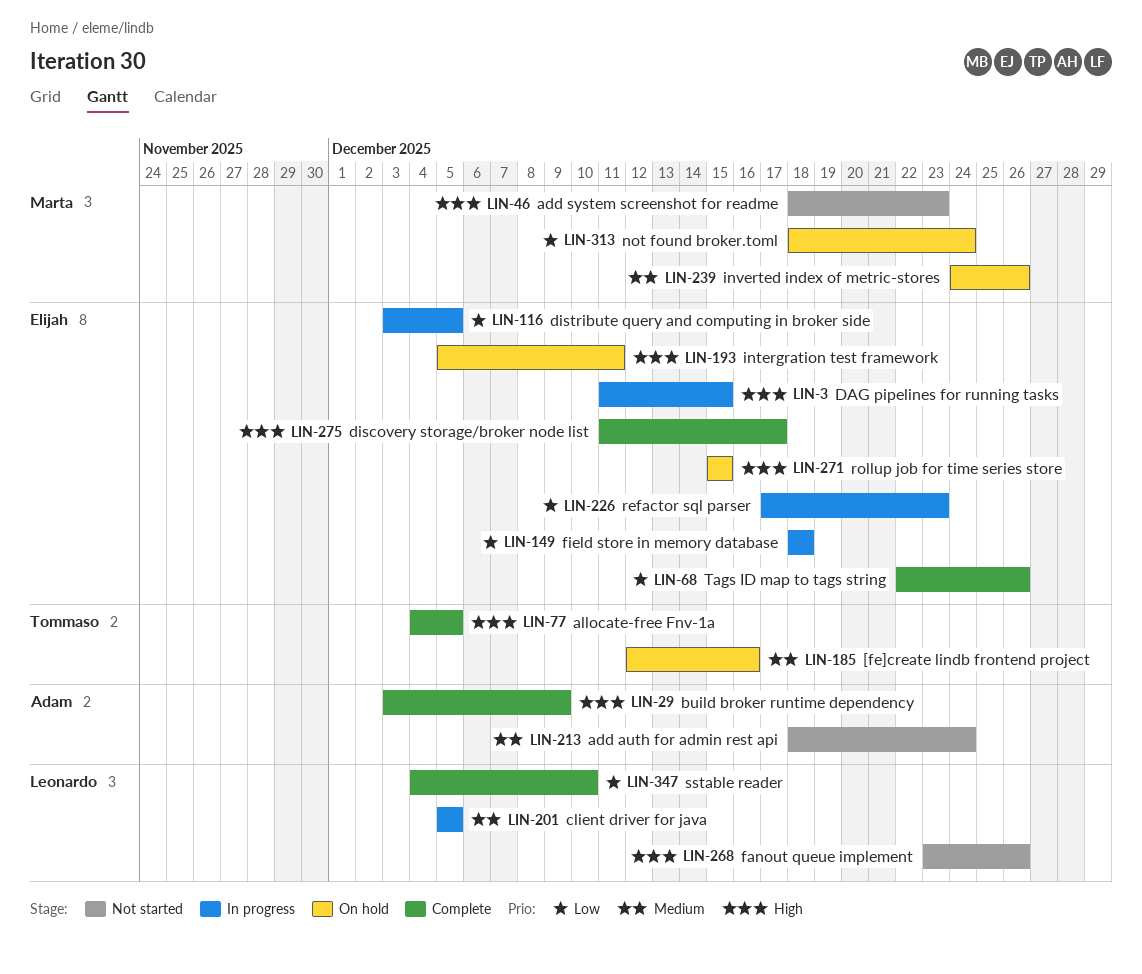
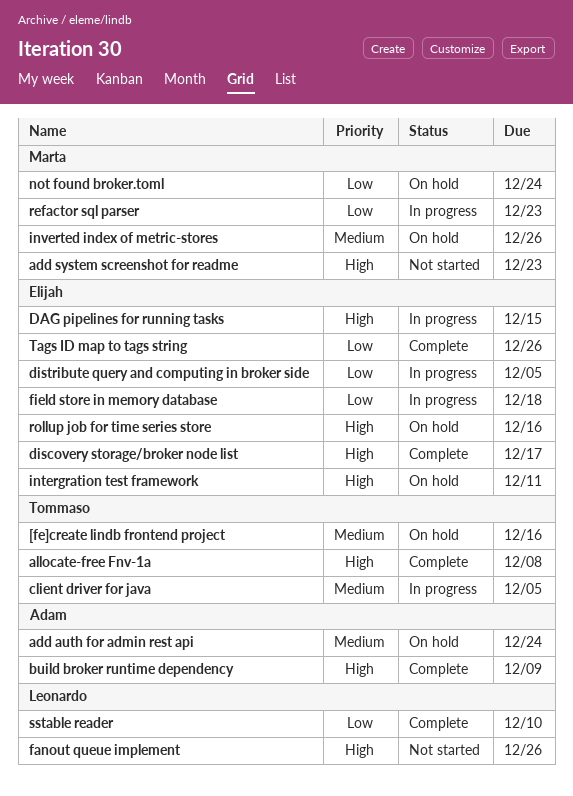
add auth for admin rest api, status: Not started -> On hold
allocate-free Fnv-1a, due: Dec 5 -> Dec 8
client driver for java, owner: Leonardo -> Tommaso
refactor sql parser, owner: Elijah -> Marta
rollup job for time series store, due: Dec 15 -> Dec 16

